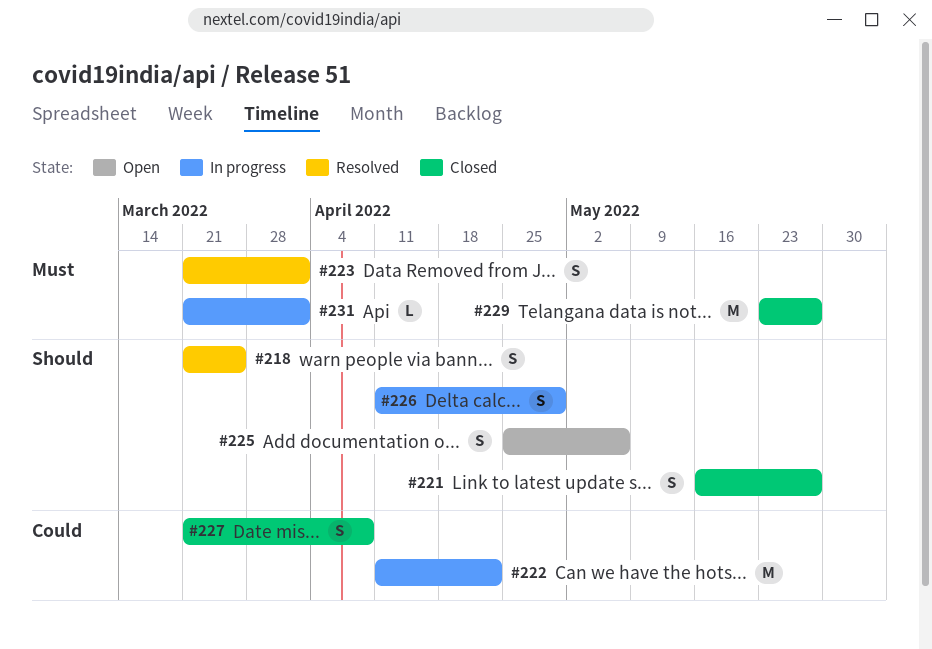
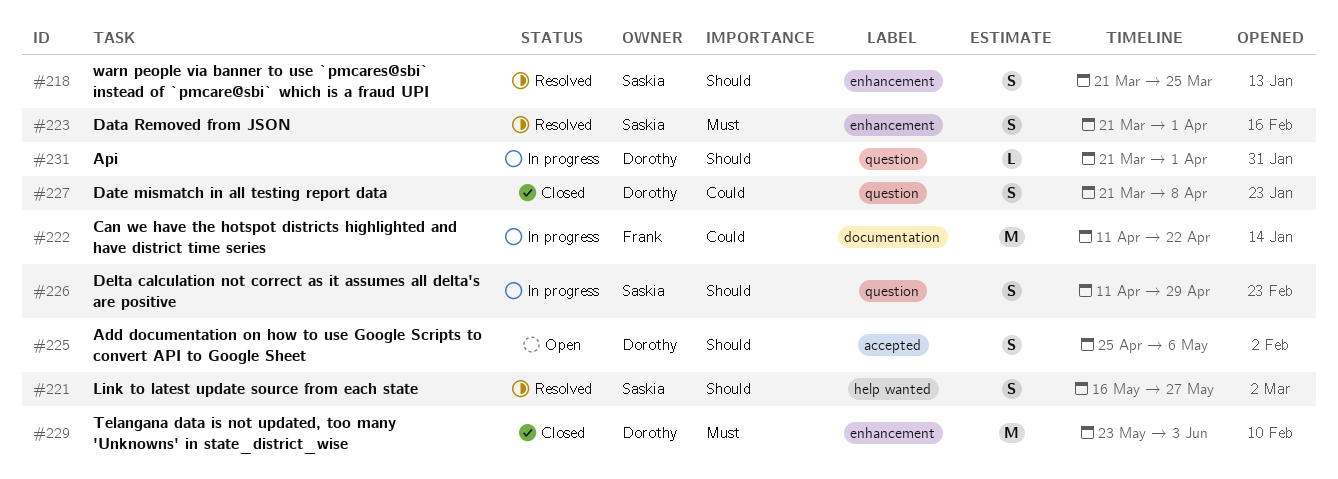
#221, status: Closed -> Resolved
#229, due: May 27 -> Jun 3
#231, priority: Must -> Should

